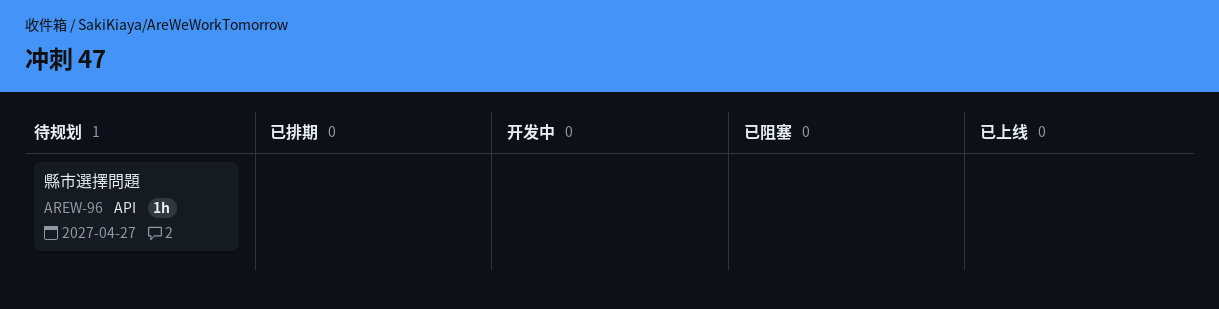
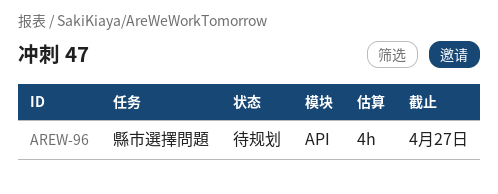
AREW-96, estimate: 1h -> 4h

